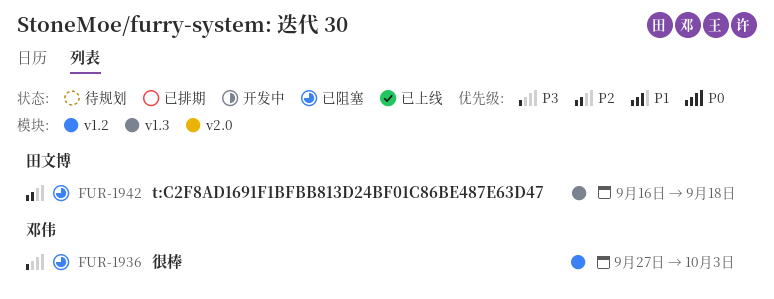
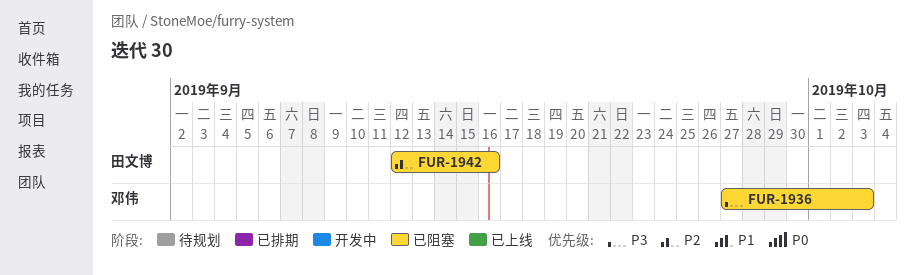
FUR-1942, start: Sep 16 -> Sep 12
FUR-1942, due: Sep 18 -> Sep 16

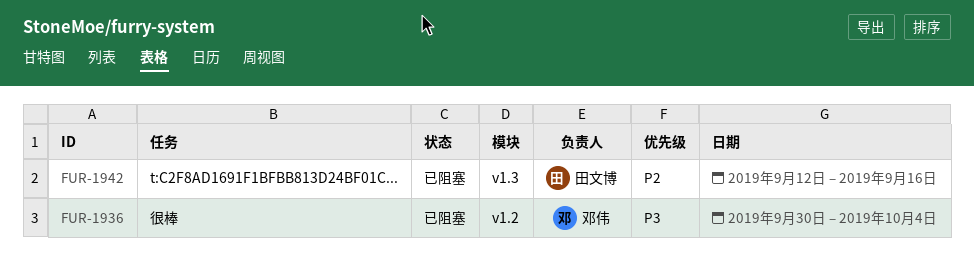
FUR-1936, start: Sep 27 -> Sep 30
FUR-1936, due: Oct 3 -> Oct 4

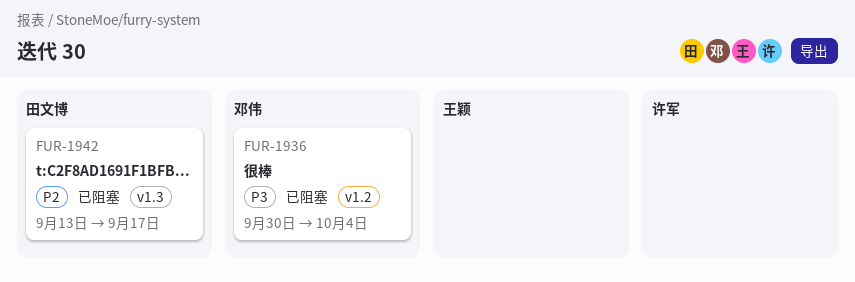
FUR-1942, start: Sep 12 -> Sep 13
FUR-1942, due: Sep 16 -> Sep 17

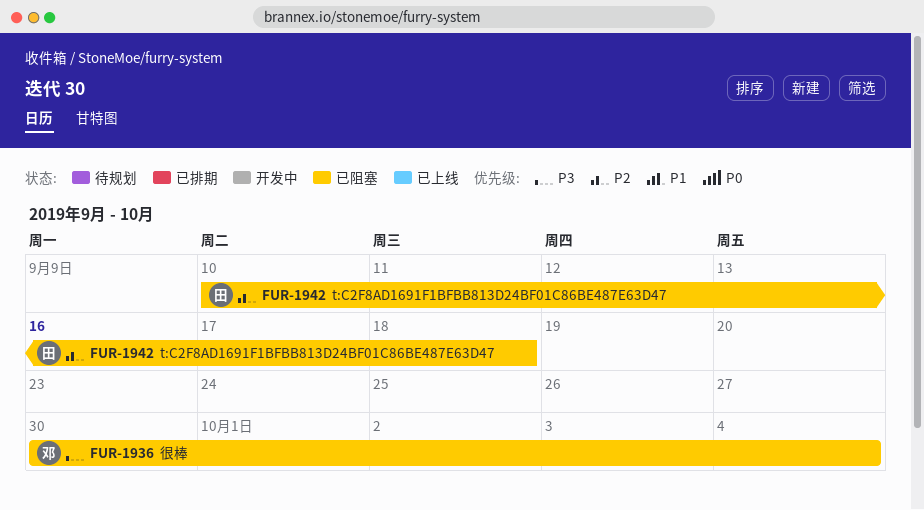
FUR-1942, start: Sep 13 -> Sep 10
FUR-1942, due: Sep 17 -> Sep 18

